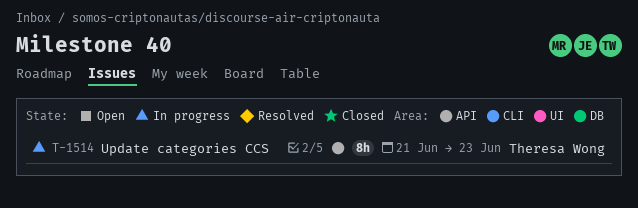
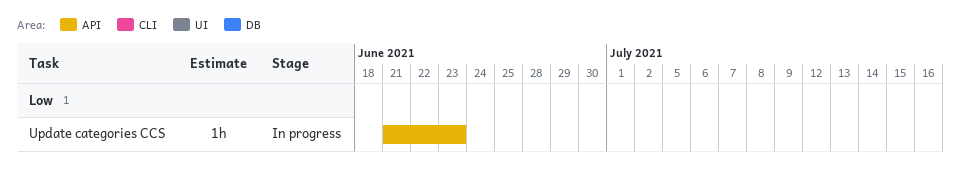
Update categories CCS, estimate: 8h -> 1h

